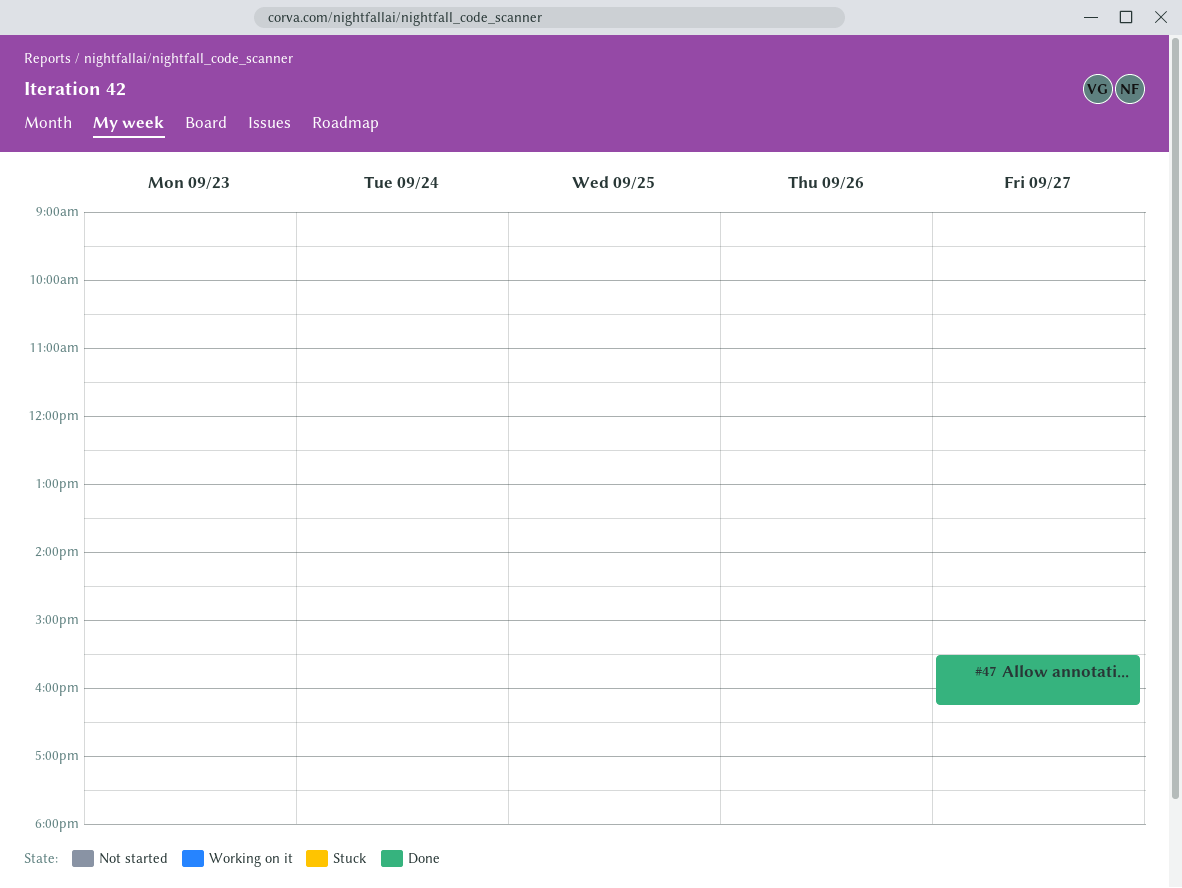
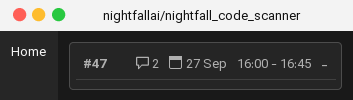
#47, begins: 15:30 -> 16:00
#47, ends: 16:15 -> 16:45

